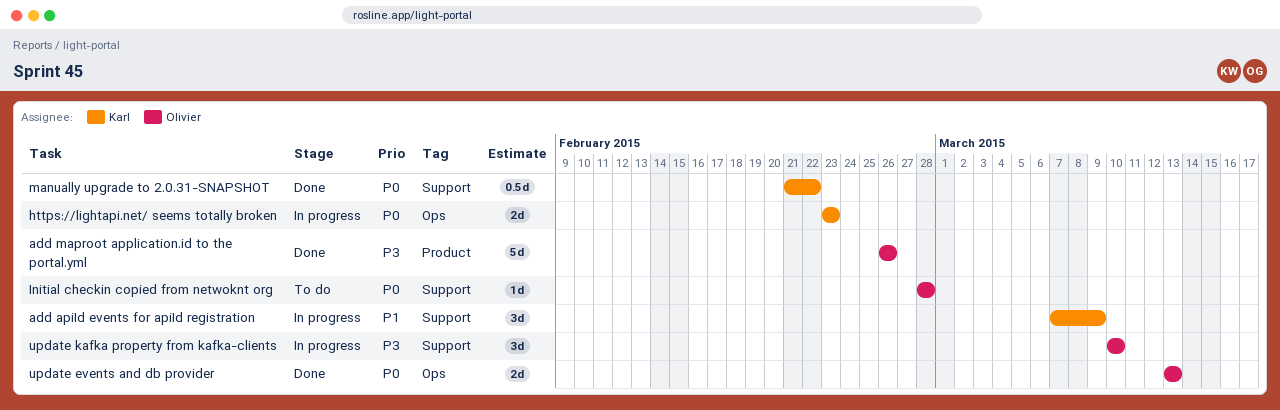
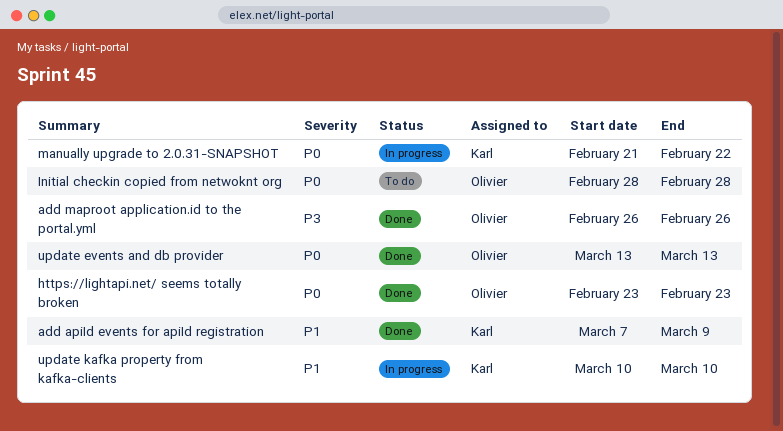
add apiId events for apiId registration, status: In progress -> Done
https://lightapi.net/ seems totally broken, status: In progress -> Done
https://lightapi.net/ seems totally broken, owner: Karl -> Olivier
manually upgrade to 2.0.31-SNAPSHOT, status: Done -> In progress
update kafka property from kafka-clients, owner: Olivier -> Karl
update kafka property from kafka-clients, priority: P3 -> P1

